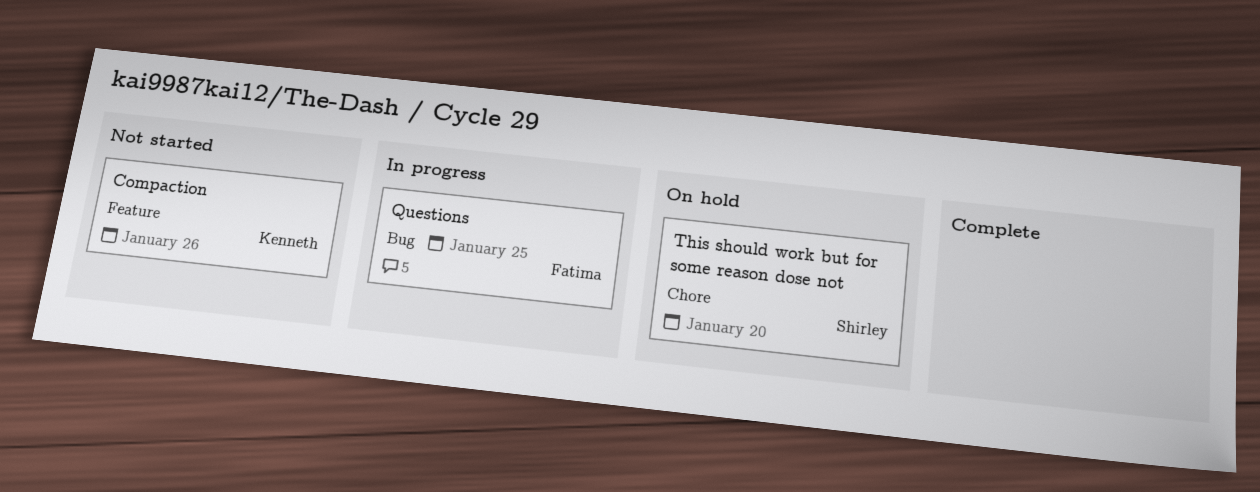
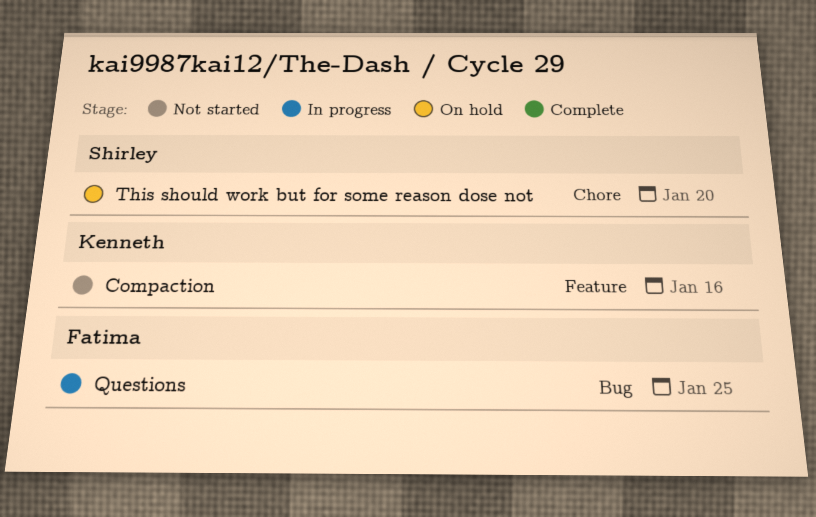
Compaction, due: Jan 26 -> Jan 16

